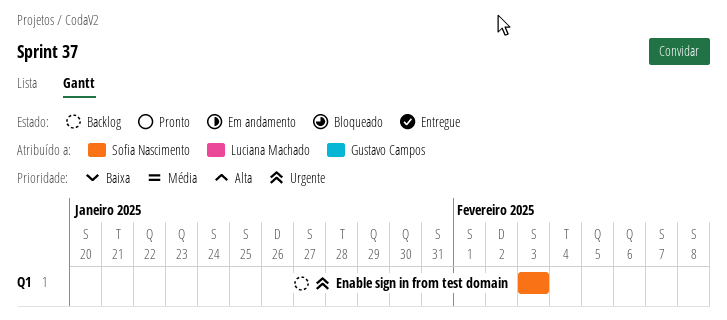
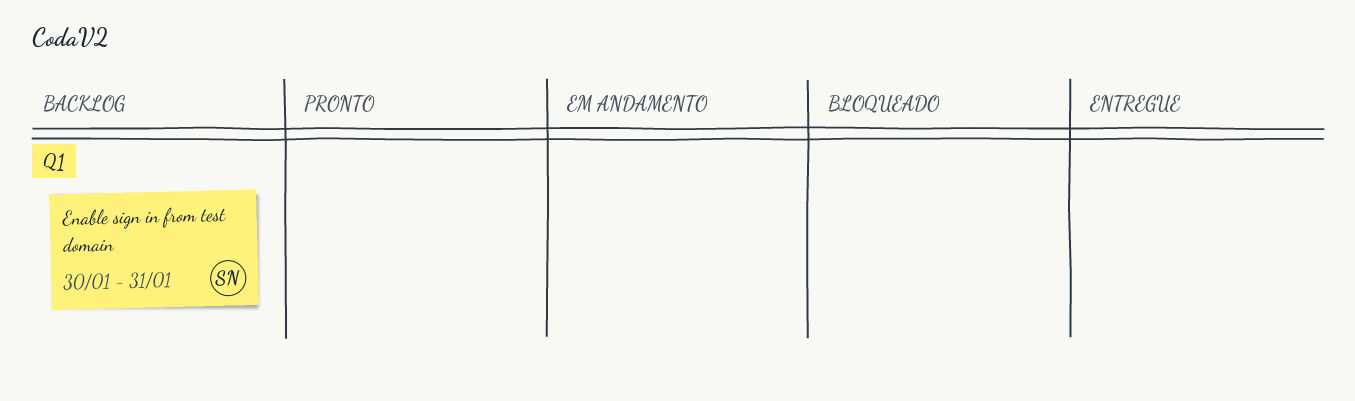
Enable sign in from test domain, start: Feb 3 -> Jan 30
Enable sign in from test domain, due: Feb 3 -> Jan 31

